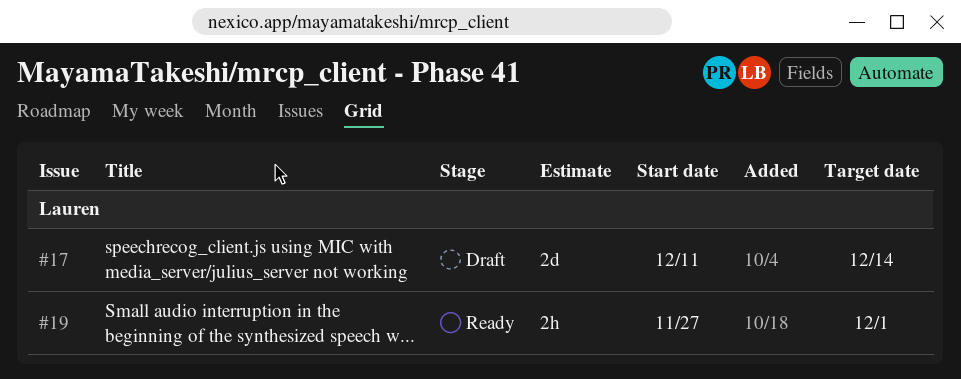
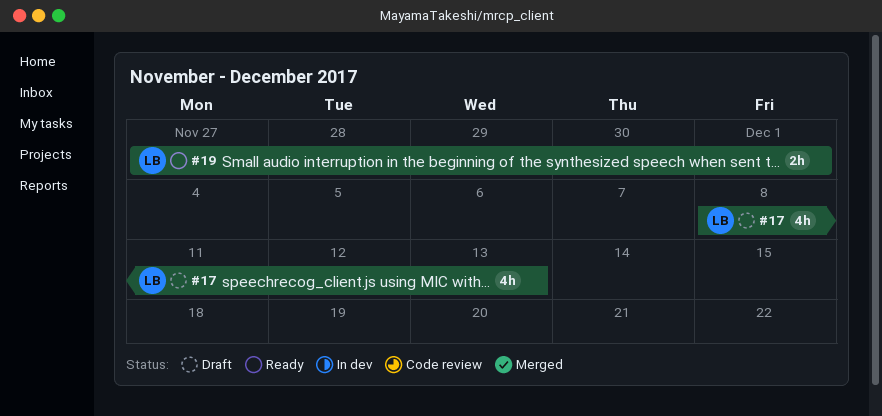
#17, estimate: 2d -> 4h
#17, start: Dec 11 -> Dec 8
#17, due: Dec 14 -> Dec 13

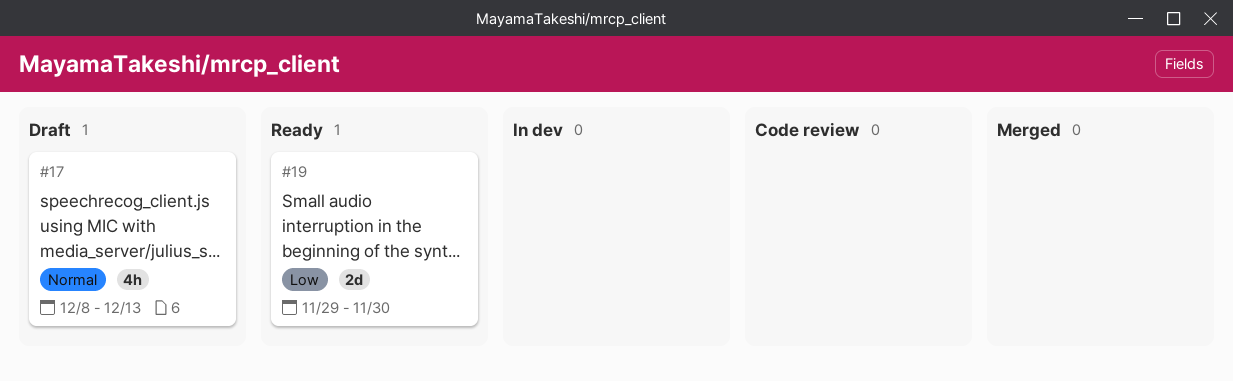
#19, estimate: 2h -> 2d
#19, start: Nov 27 -> Nov 29
#19, due: Dec 1 -> Nov 30

